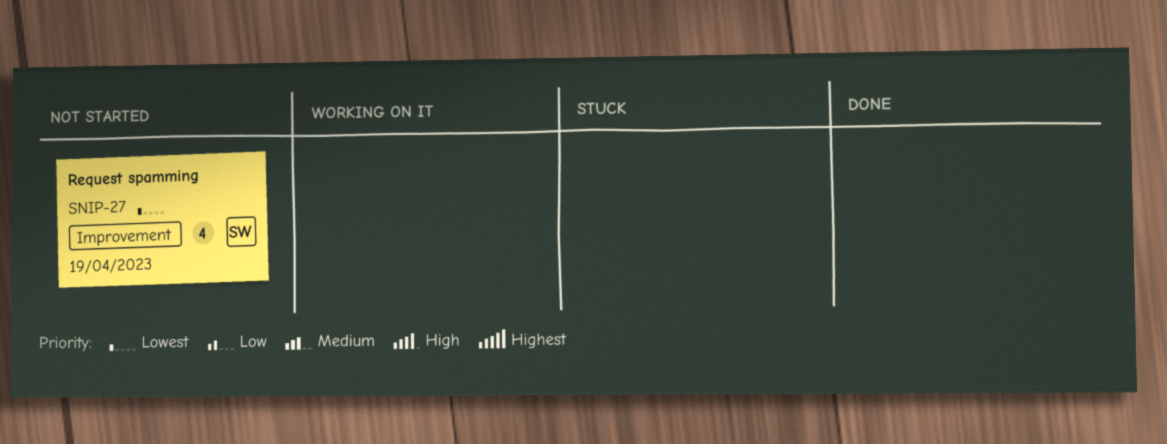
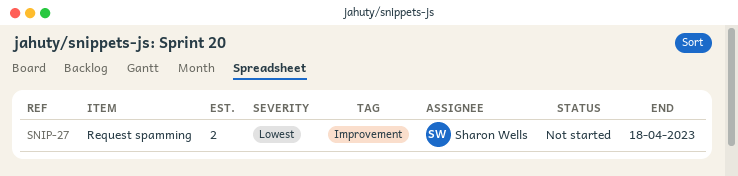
SNIP-27, estimate: 4 -> 2
SNIP-27, due: Apr 19 -> Apr 18

